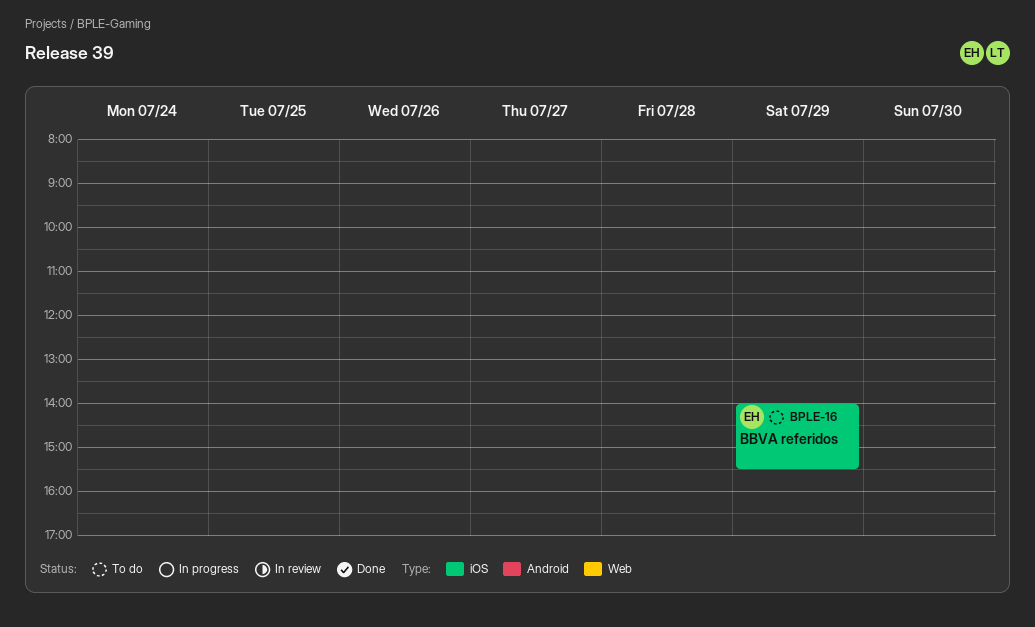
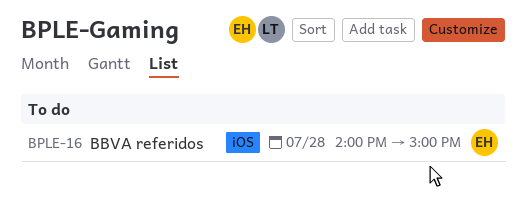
BPLE-16, day: Jul 29 -> Jul 28
BPLE-16, ends: 15:30 -> 15:00

